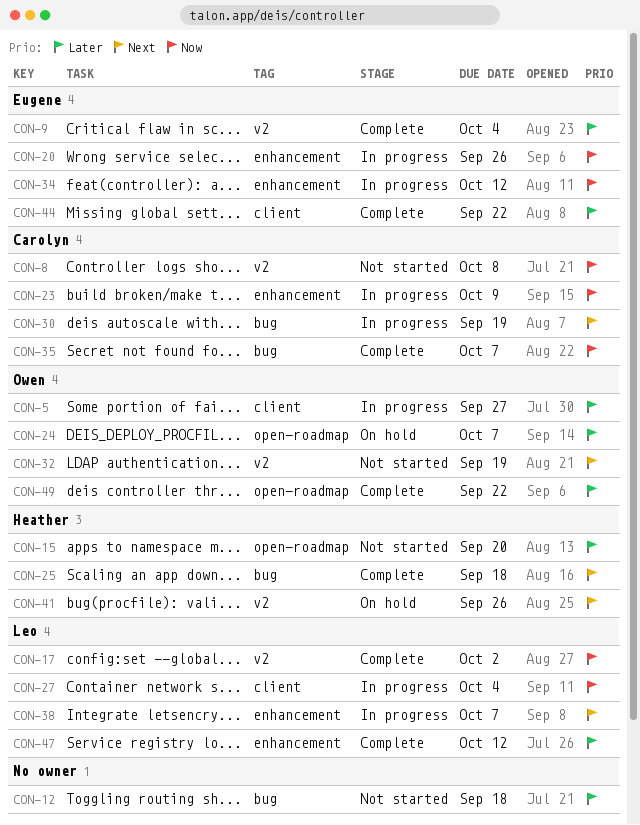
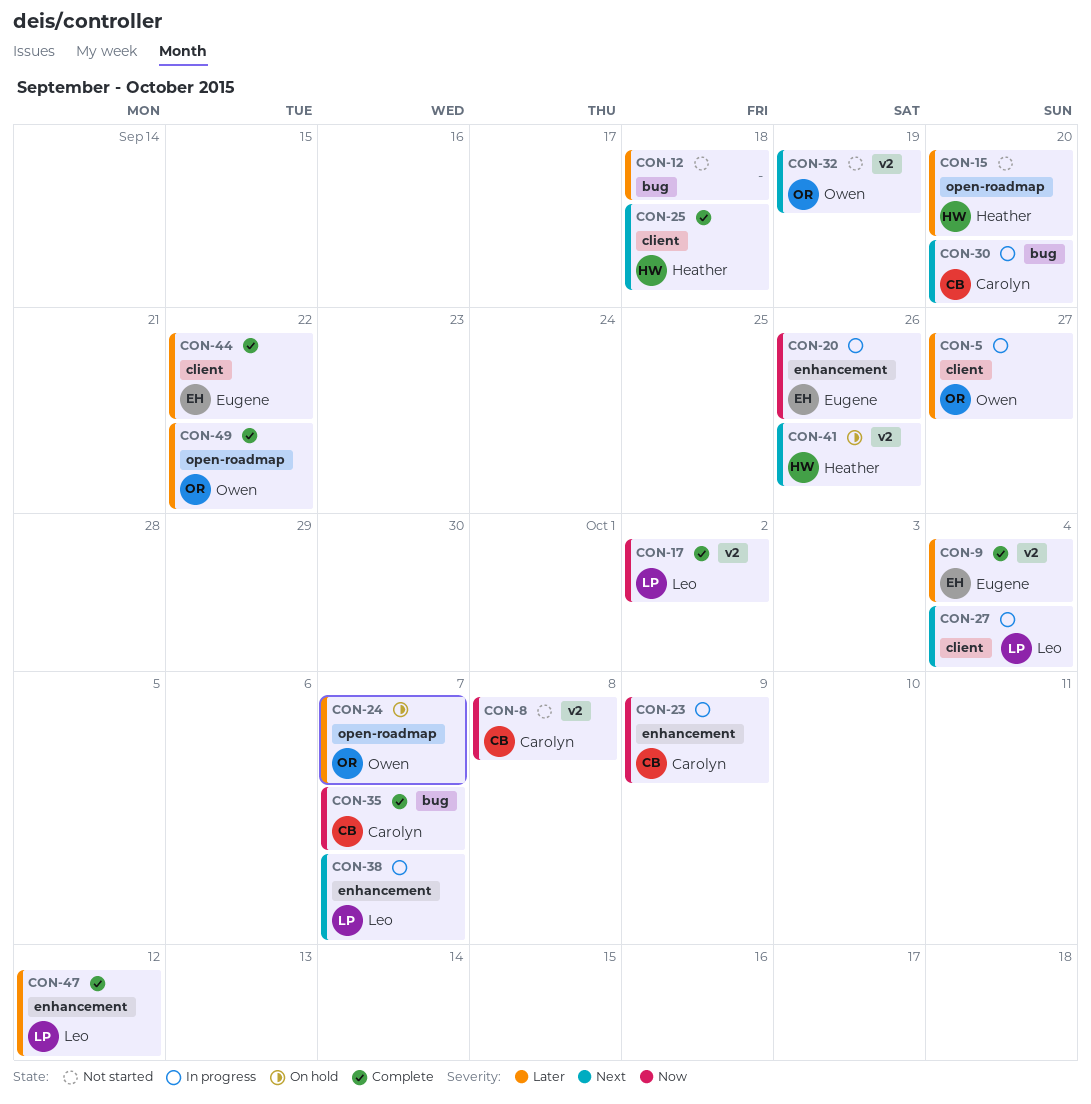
CON-25, label: bug -> client
CON-27, priority: Now -> Next
CON-30, due: Sep 19 -> Sep 20
CON-34: present -> none

